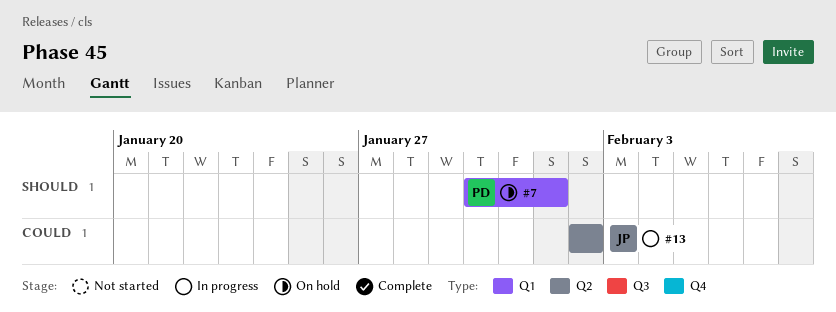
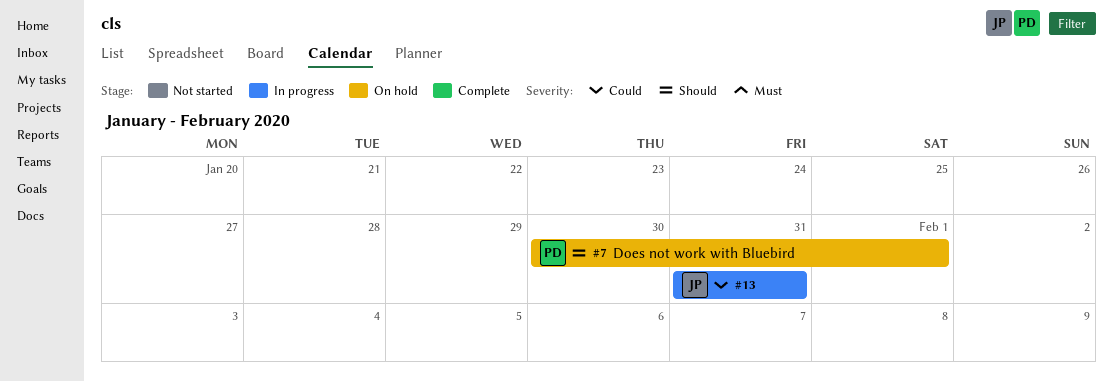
#13, start: Feb 2 -> Jan 31
#13, due: Feb 2 -> Jan 31

